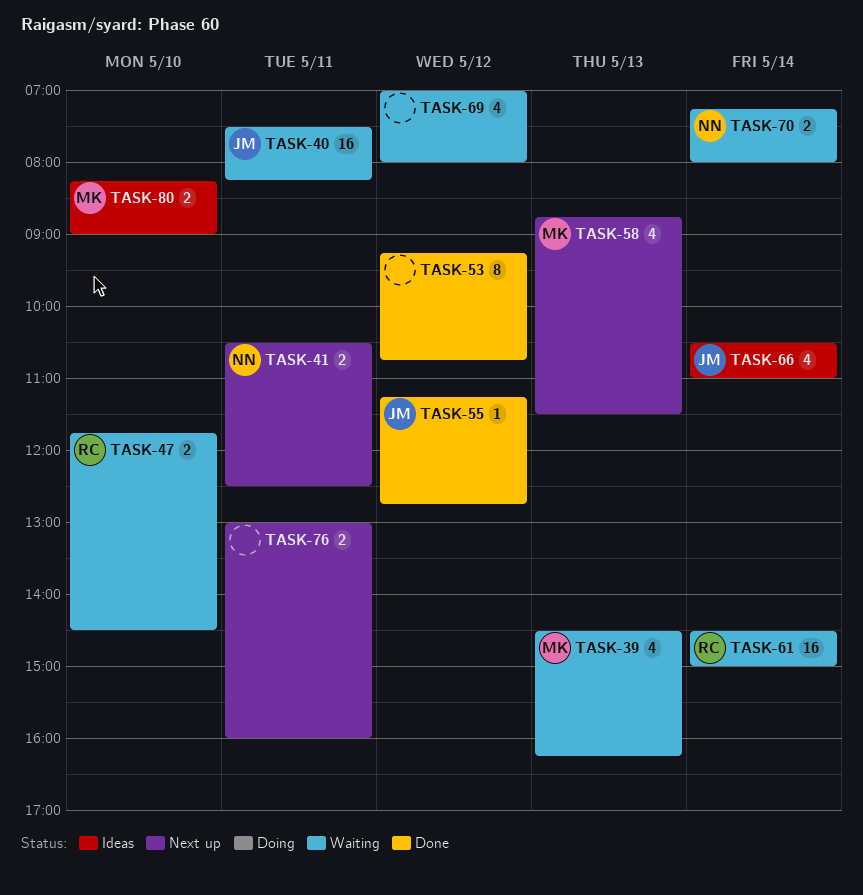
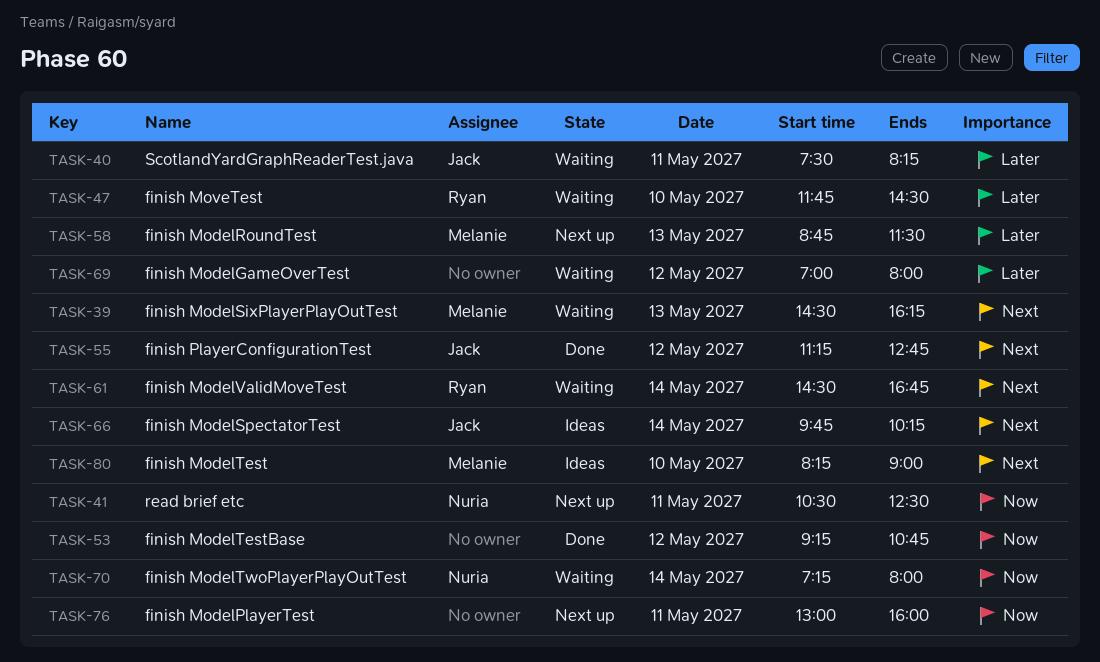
TASK-61, ends: 15:00 -> 16:45
TASK-66, begins: 10:30 -> 09:45
TASK-66, ends: 11:00 -> 10:15

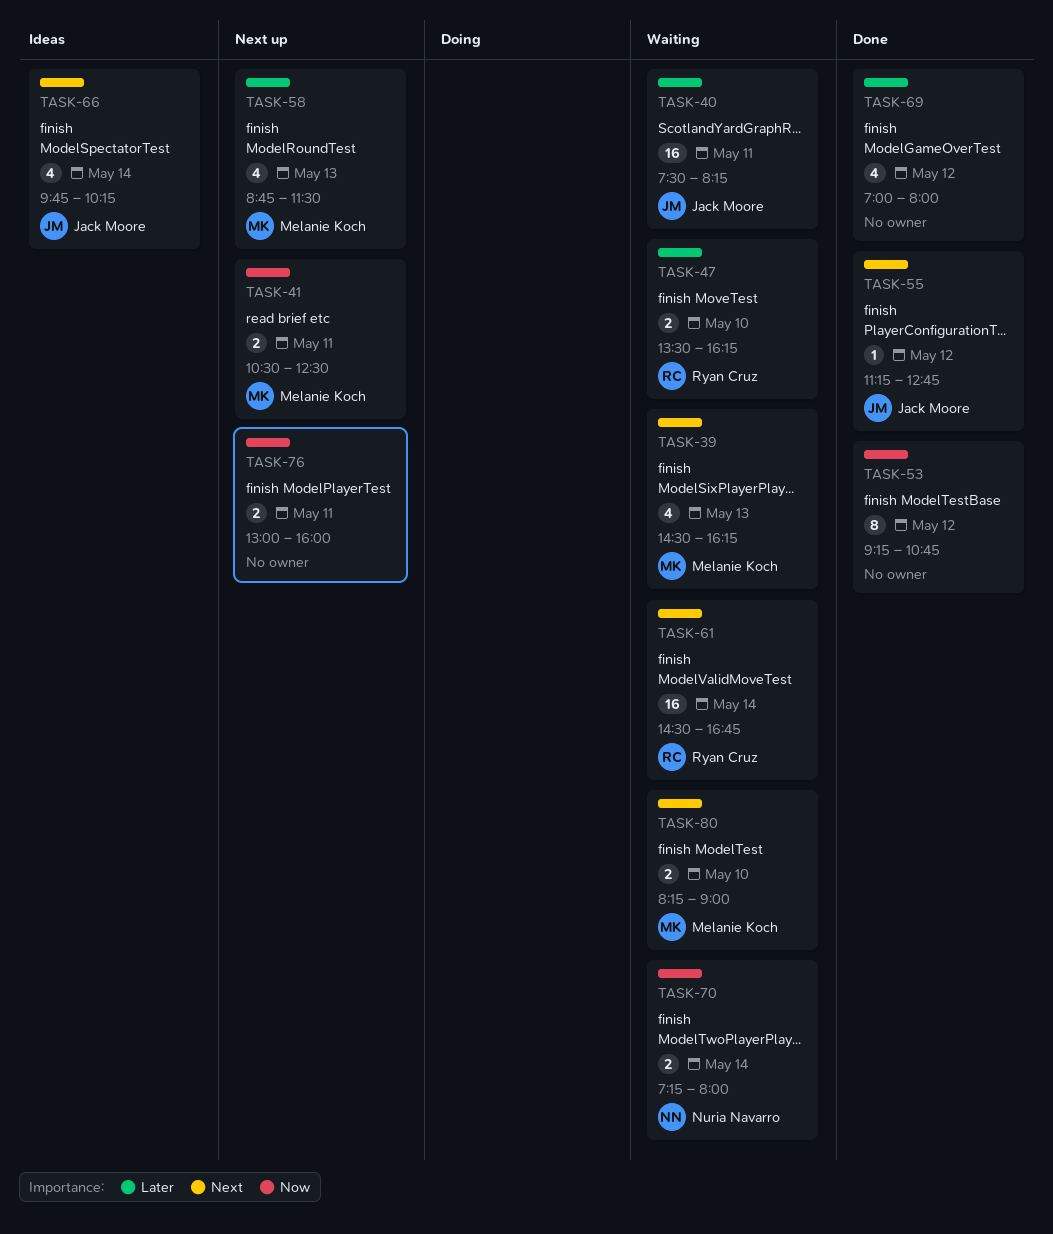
TASK-41, owner: Nuria Navarro -> Melanie Koch
TASK-47, begins: 11:45 -> 13:30
TASK-47, ends: 14:30 -> 16:15
TASK-69, status: Waiting -> Done
TASK-80, status: Ideas -> Waiting

